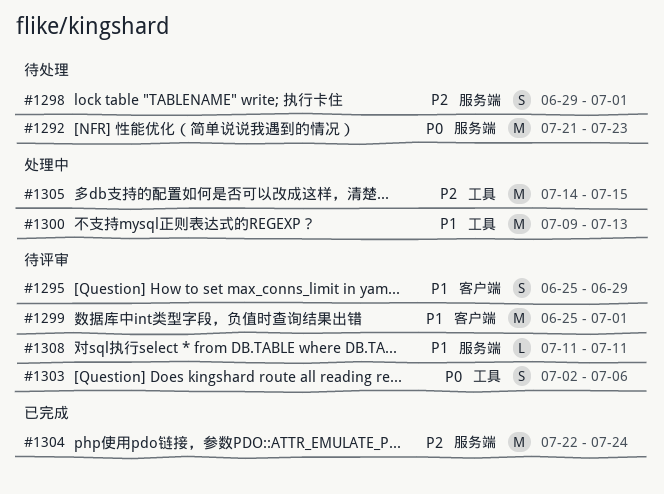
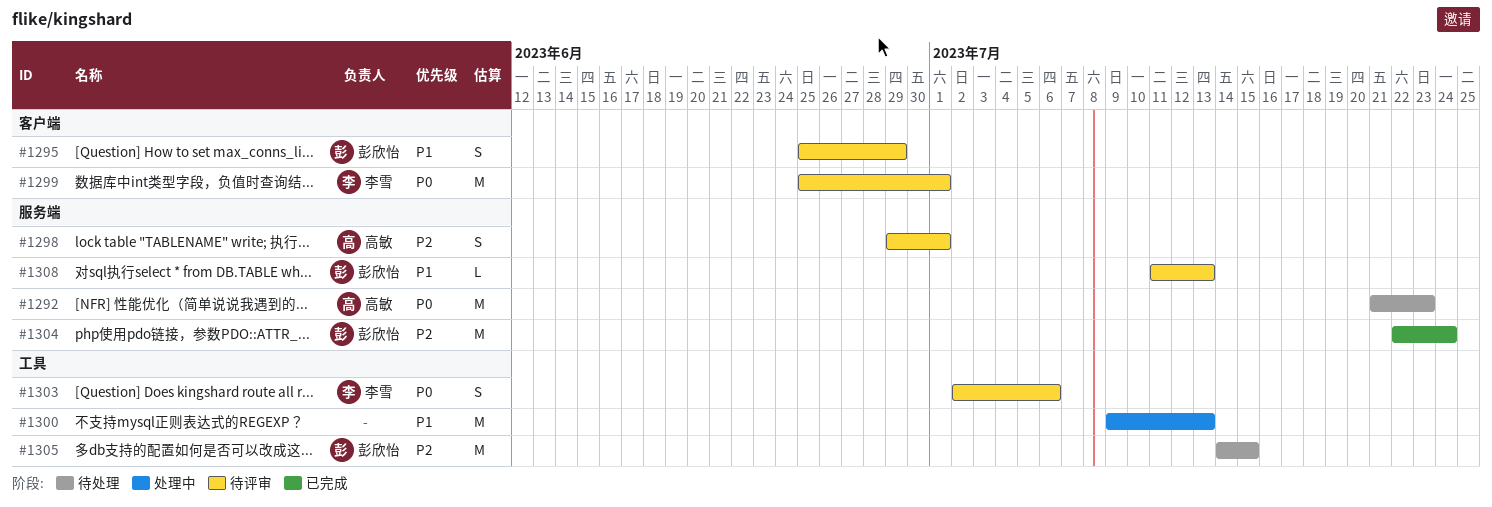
#1298, status: 待处理 -> 待评审
#1299, priority: P1 -> P0
#1305, status: 处理中 -> 待处理
#1308, due: Jul 11 -> Jul 13

